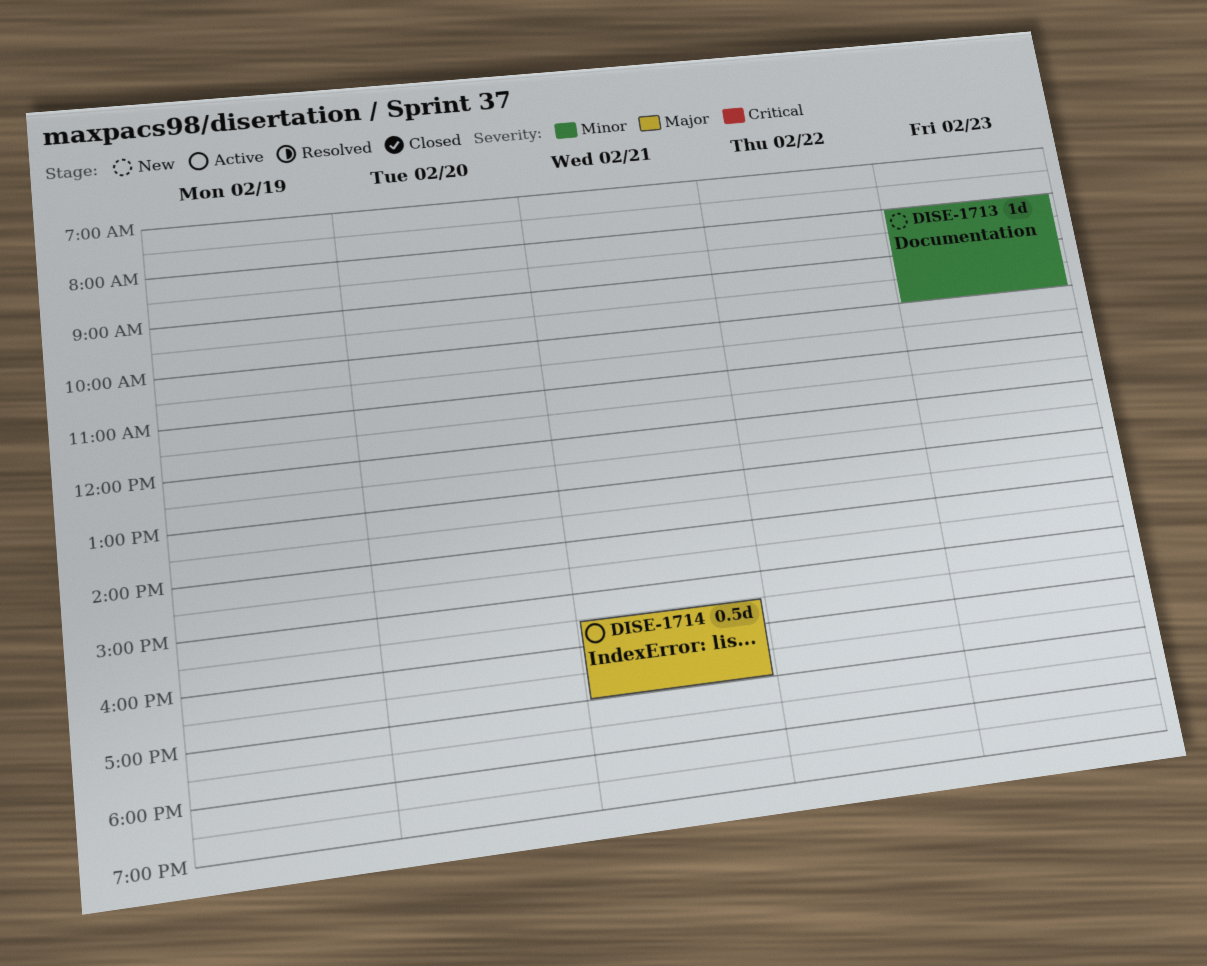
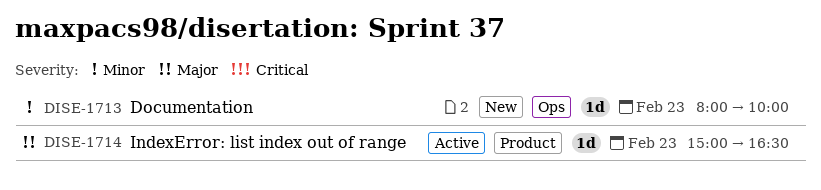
DISE-1714, estimate: 0.5d -> 1d
DISE-1714, day: Feb 21 -> Feb 23
DISE-1714, begins: 15:30 -> 15:00
DISE-1714, ends: 17:00 -> 16:30

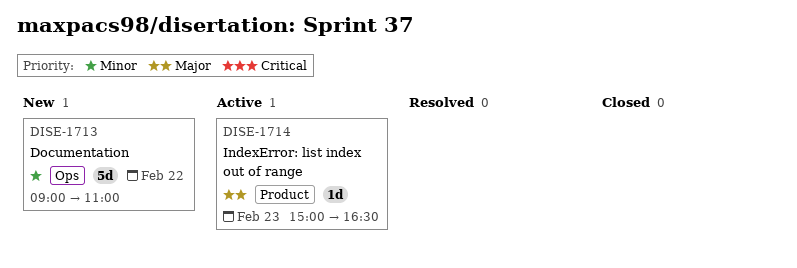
DISE-1713, estimate: 1d -> 5d
DISE-1713, day: Feb 23 -> Feb 22
DISE-1713, begins: 08:00 -> 09:00
DISE-1713, ends: 10:00 -> 11:00

